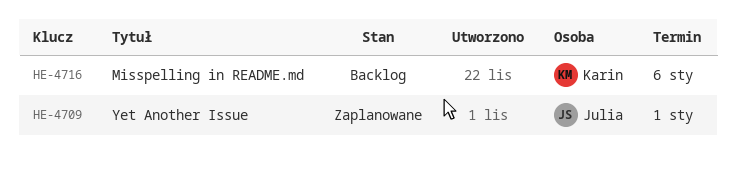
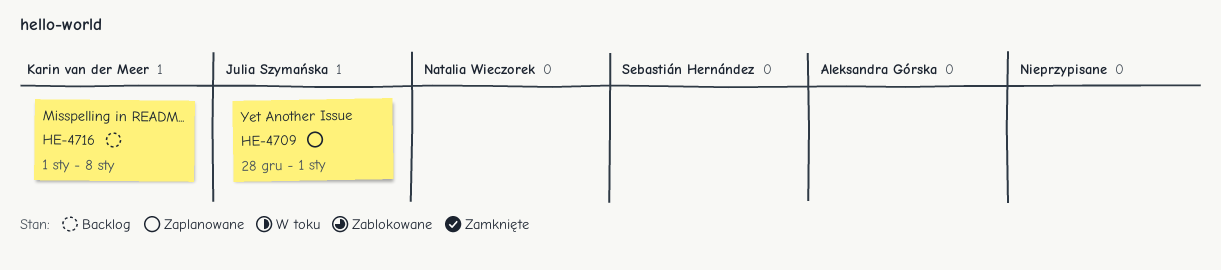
HE-4716, due: Jan 6 -> Jan 8

